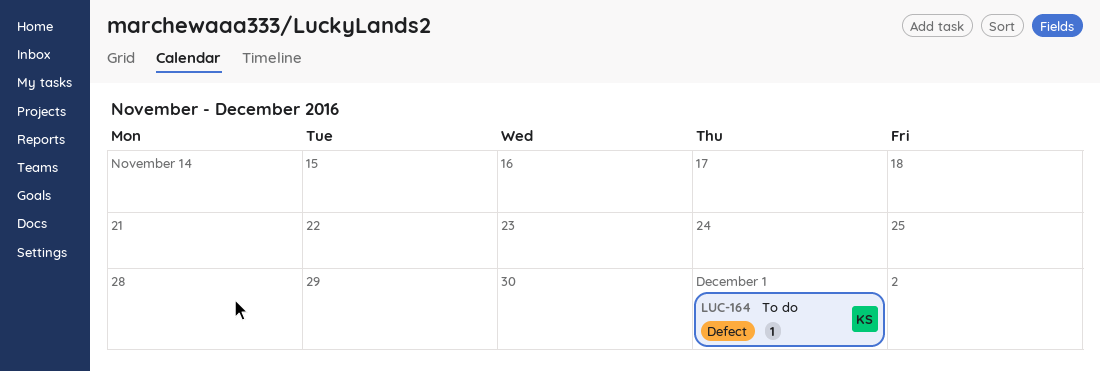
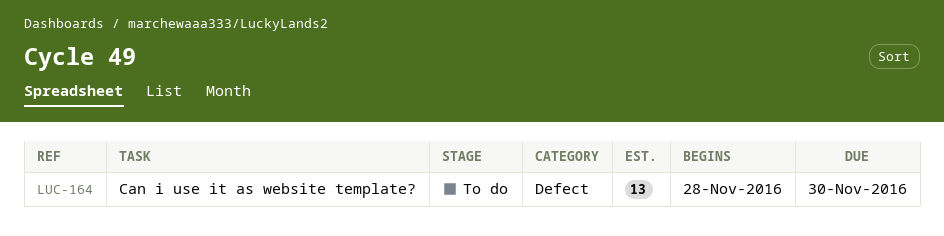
LUC-164, estimate: 1 -> 13
LUC-164, due: Dec 1 -> Nov 30

